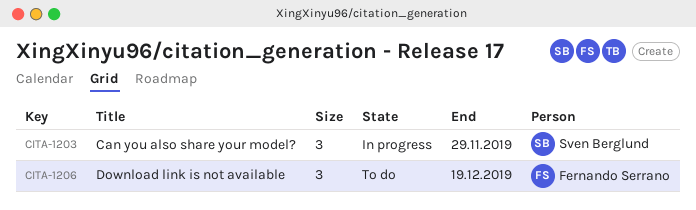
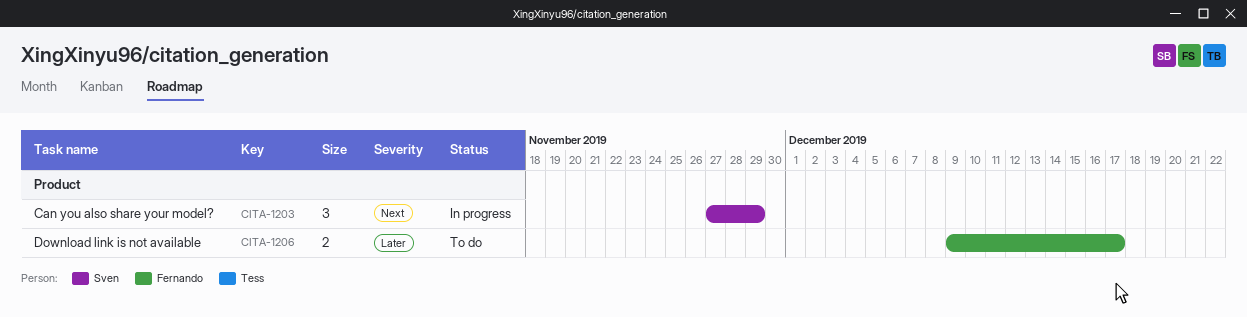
CITA-1206, estimate: 3 -> 2
CITA-1206, due: Dec 19 -> Dec 17

